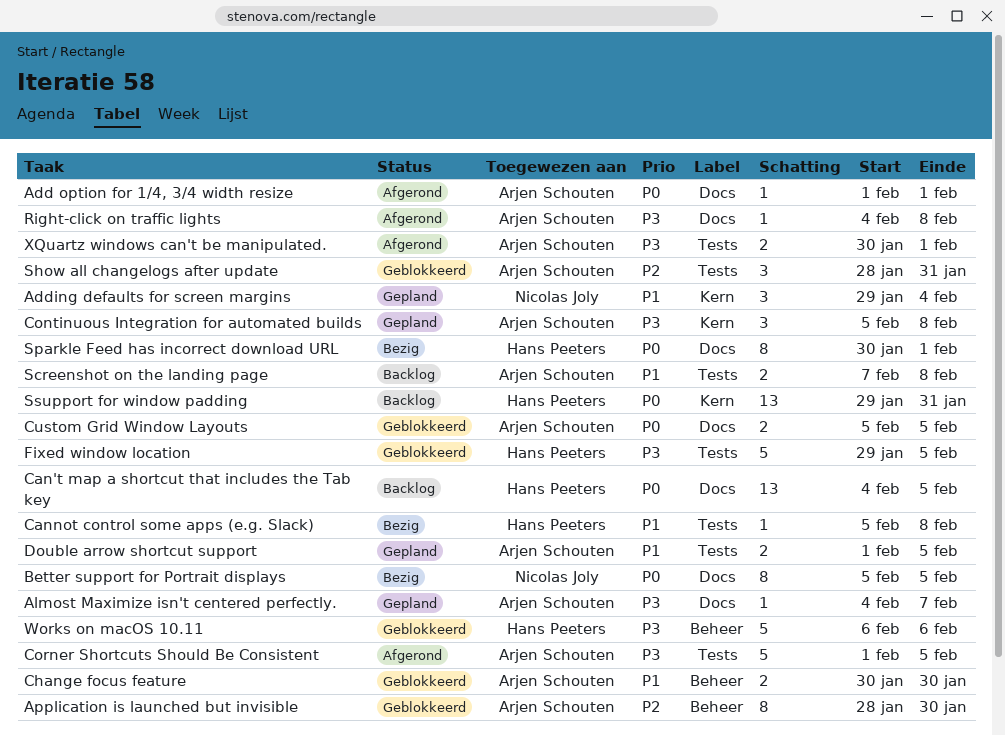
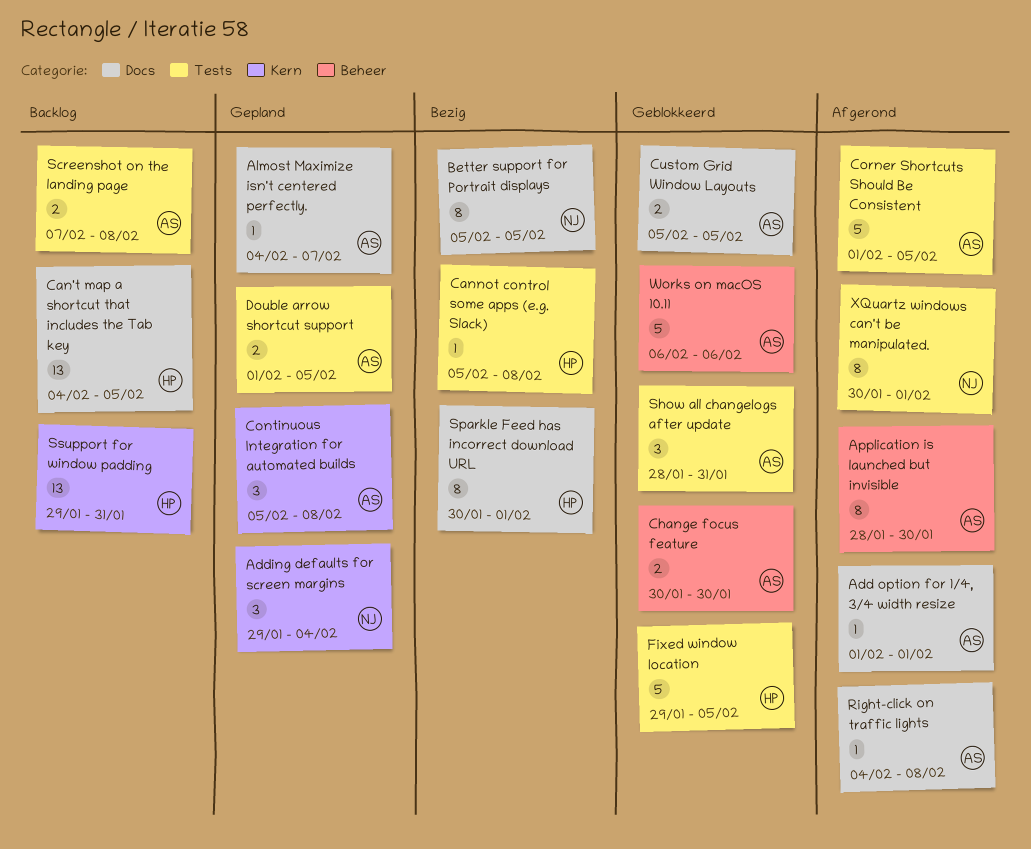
Application is launched but invisible, status: Geblokkeerd -> Afgerond
Works on macOS 10.11, owner: Hans Peeters -> Arjen Schouten
XQuartz windows can't be manipulated., owner: Arjen Schouten -> Nicolas Joly
XQuartz windows can't be manipulated., estimate: 2 -> 8

